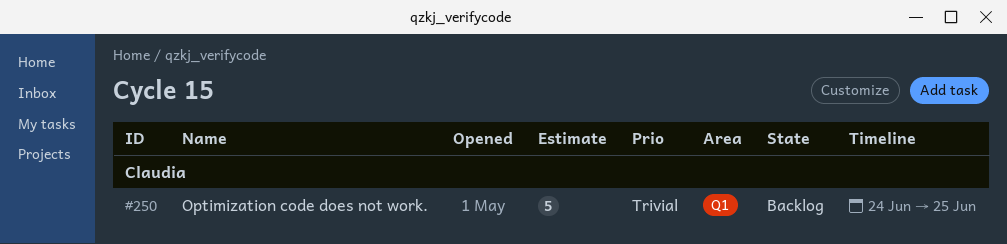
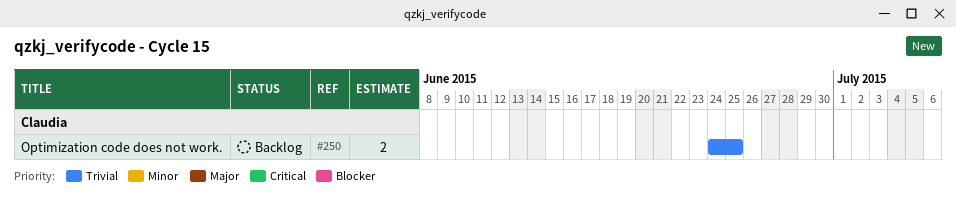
#250, estimate: 5 -> 2

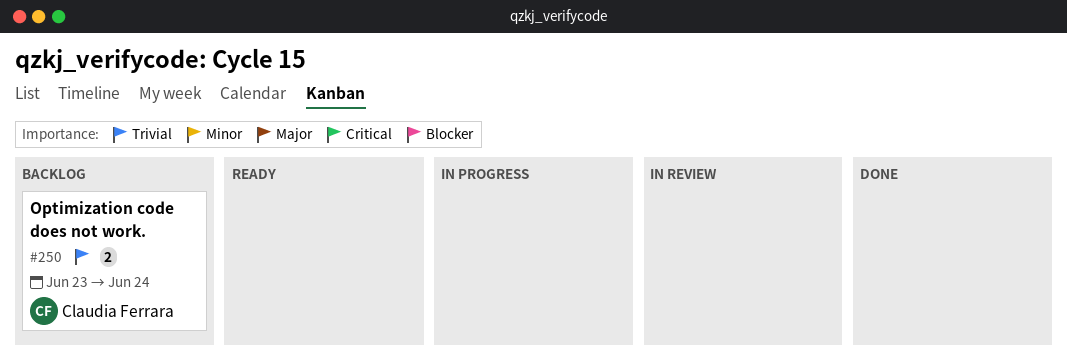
#250, start: Jun 24 -> Jun 23
#250, due: Jun 25 -> Jun 24

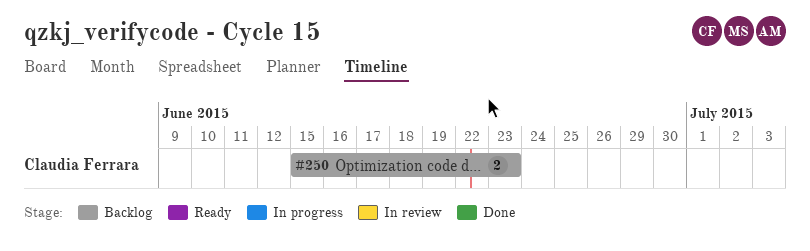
#250, start: Jun 23 -> Jun 15
#250, due: Jun 24 -> Jun 23

